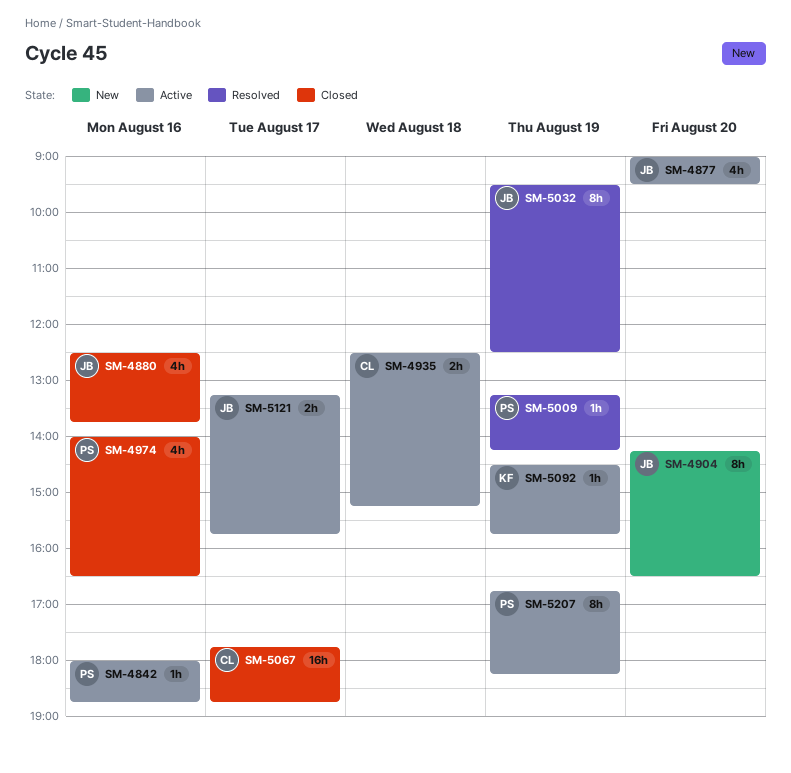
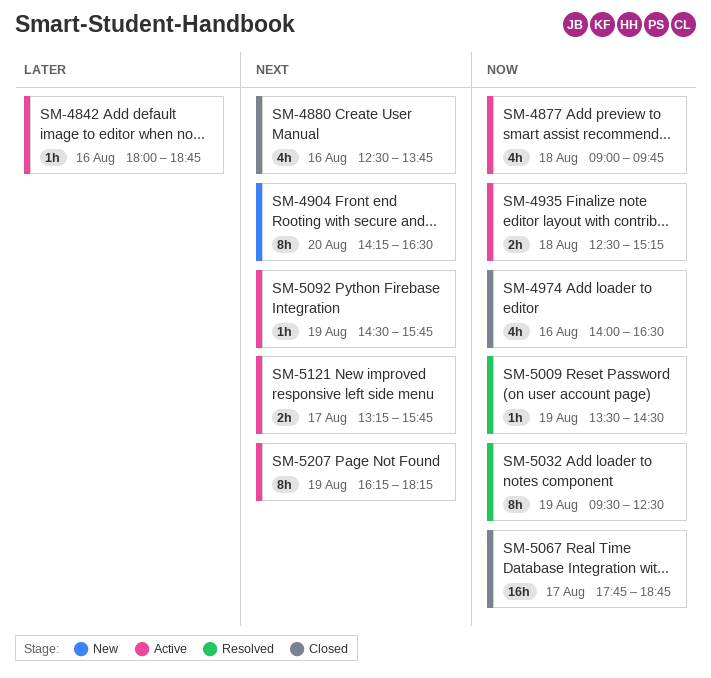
SM-4877, day: Aug 20 -> Aug 18
SM-4877, ends: 09:30 -> 09:45
SM-5009, begins: 13:15 -> 13:30
SM-5009, ends: 14:15 -> 14:30
SM-5207, begins: 16:45 -> 16:15

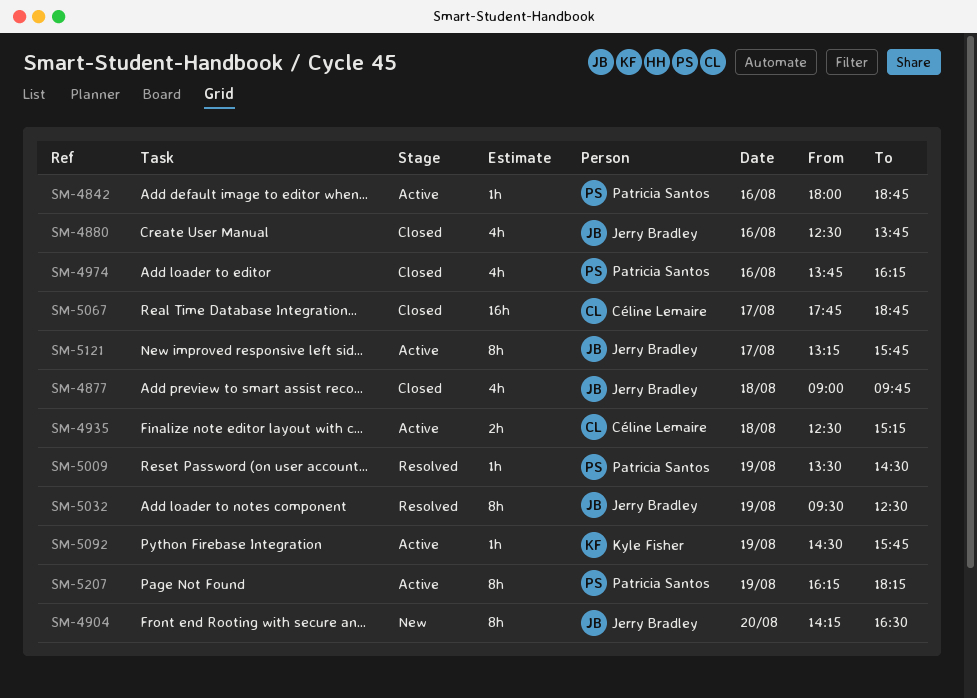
SM-4877, status: Active -> Closed
SM-4974, begins: 14:00 -> 13:45
SM-4974, ends: 16:30 -> 16:15
SM-5121, estimate: 2h -> 8h

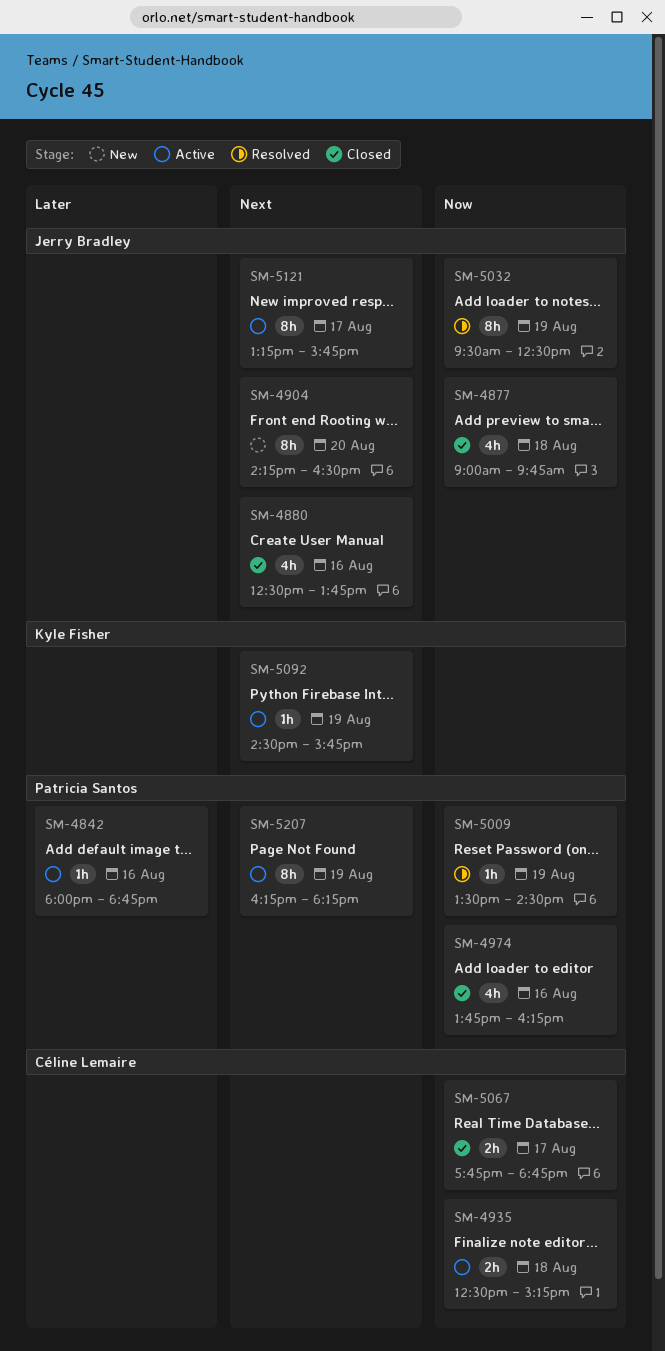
SM-5067, estimate: 16h -> 2h

